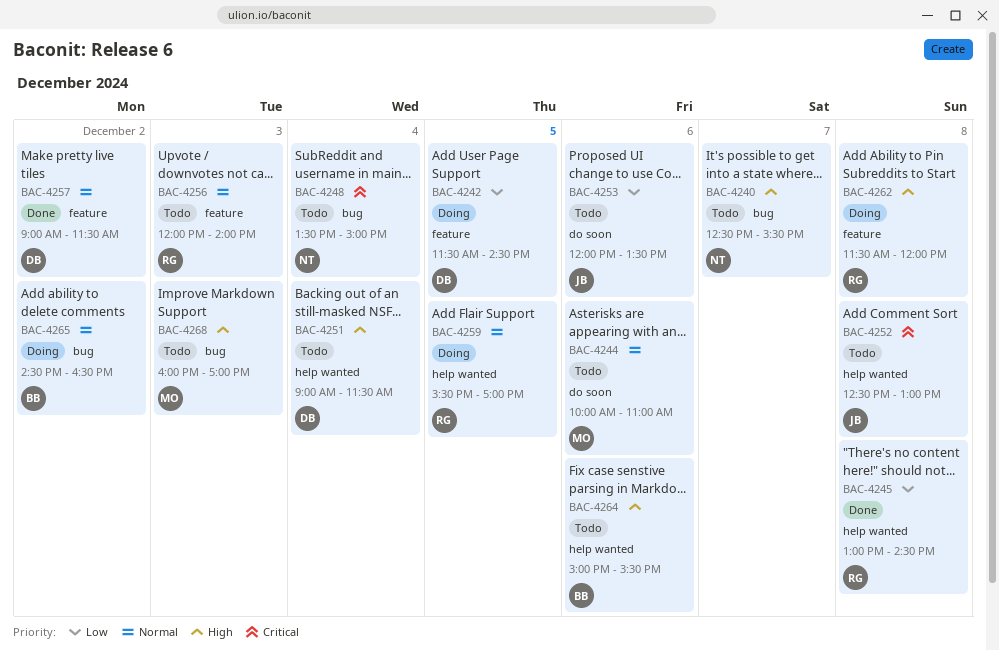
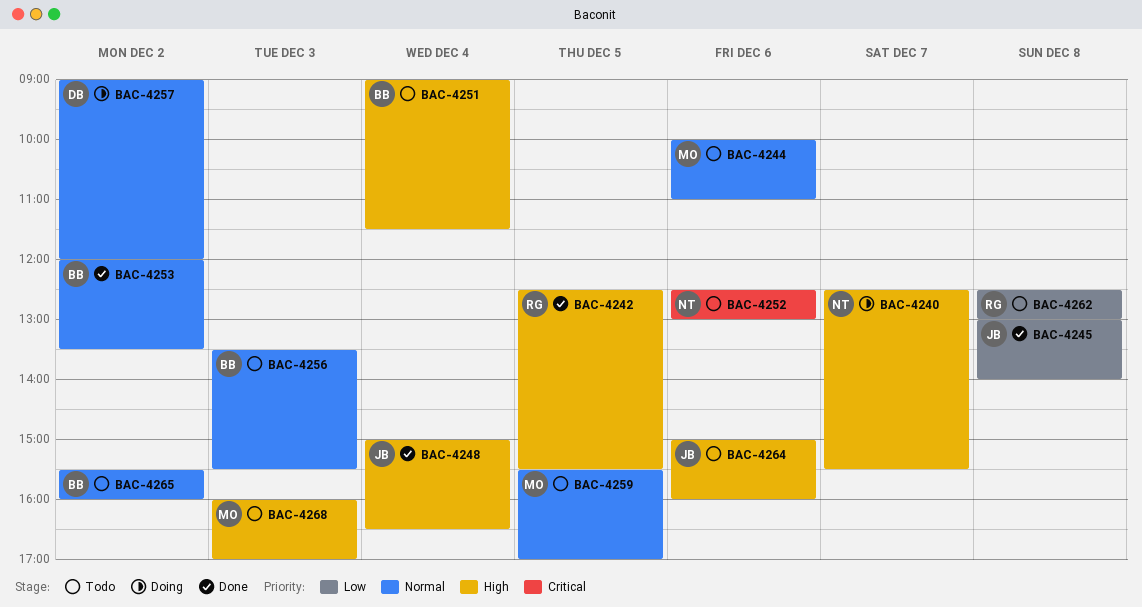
BAC-4240, status: Todo -> Doing
BAC-4242, status: Doing -> Done
BAC-4242, owner: DB -> RG
BAC-4242, priority: Low -> High
BAC-4242, begins: 11:30 -> 12:30
BAC-4242, ends: 14:30 -> 15:30
BAC-4245, owner: RG -> JB
BAC-4245, ends: 14:30 -> 14:00
BAC-4248, status: Todo -> Done
BAC-4248, owner: NT -> JB
BAC-4248, priority: Critical -> High
BAC-4248, begins: 13:30 -> 15:00
BAC-4248, ends: 15:00 -> 16:30
BAC-4251, owner: DB -> BB
BAC-4252, owner: JB -> NT
BAC-4252, day: Dec 8 -> Dec 6
BAC-4253, status: Todo -> Done
BAC-4253, owner: JB -> BB
BAC-4253, priority: Low -> Normal
BAC-4253, day: Dec 6 -> Dec 2
BAC-4256, owner: RG -> BB
BAC-4256, begins: 12:00 -> 13:30
BAC-4256, ends: 14:00 -> 15:30
BAC-4257, status: Done -> Doing
BAC-4257, ends: 11:30 -> 12:00
BAC-4259, status: Doing -> Todo
BAC-4259, owner: RG -> MO
BAC-4262, status: Doing -> Todo
BAC-4262, priority: High -> Low
BAC-4262, begins: 11:30 -> 12:30
BAC-4262, ends: 12:00 -> 13:00
BAC-4264, owner: BB -> JB
BAC-4264, ends: 15:30 -> 16:00
BAC-4265, status: Doing -> Todo
BAC-4265, begins: 14:30 -> 15:30
BAC-4265, ends: 16:30 -> 16:00

